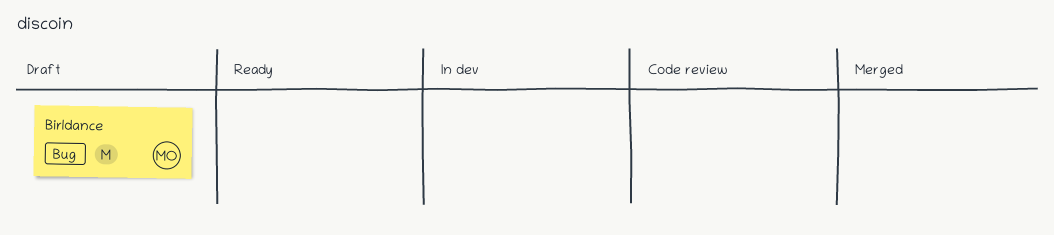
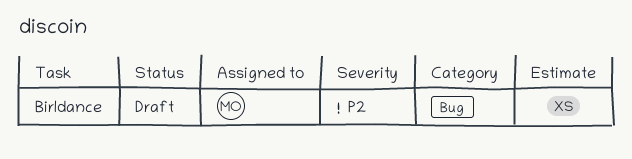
Birldance, estimate: M -> XS

